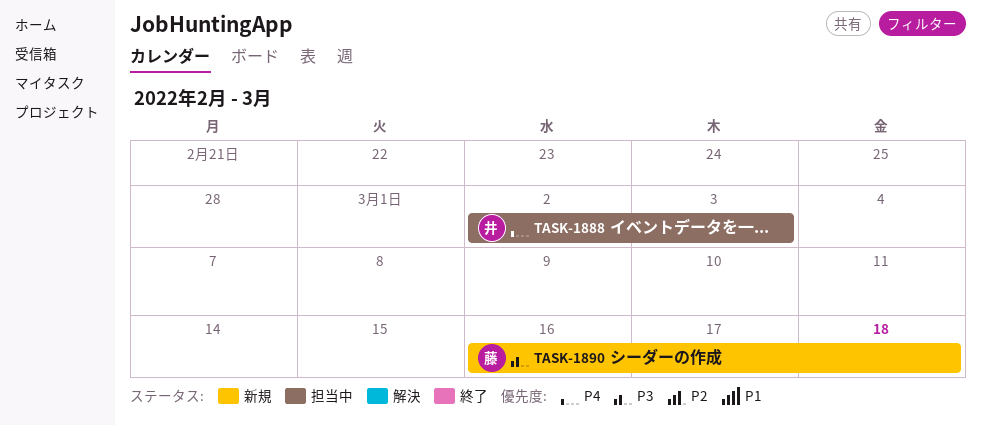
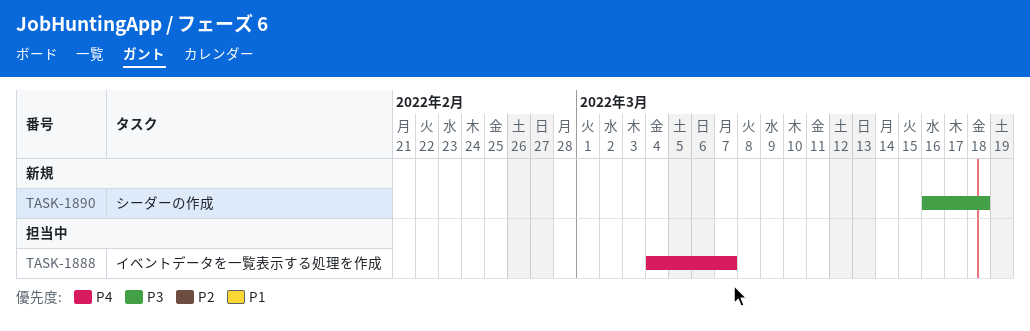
TASK-1888, start: Mar 2 -> Mar 4
TASK-1888, due: Mar 3 -> Mar 7

